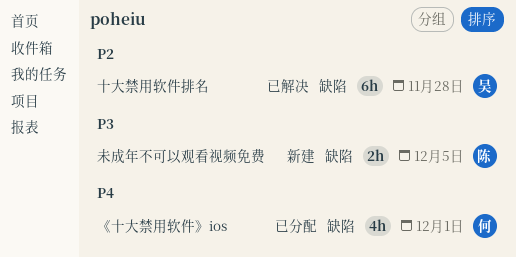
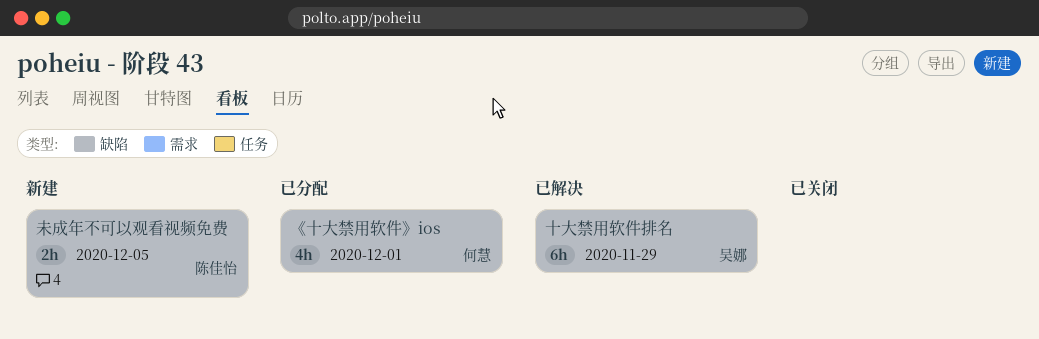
十大禁用软件排名, due: Nov 28 -> Nov 29

